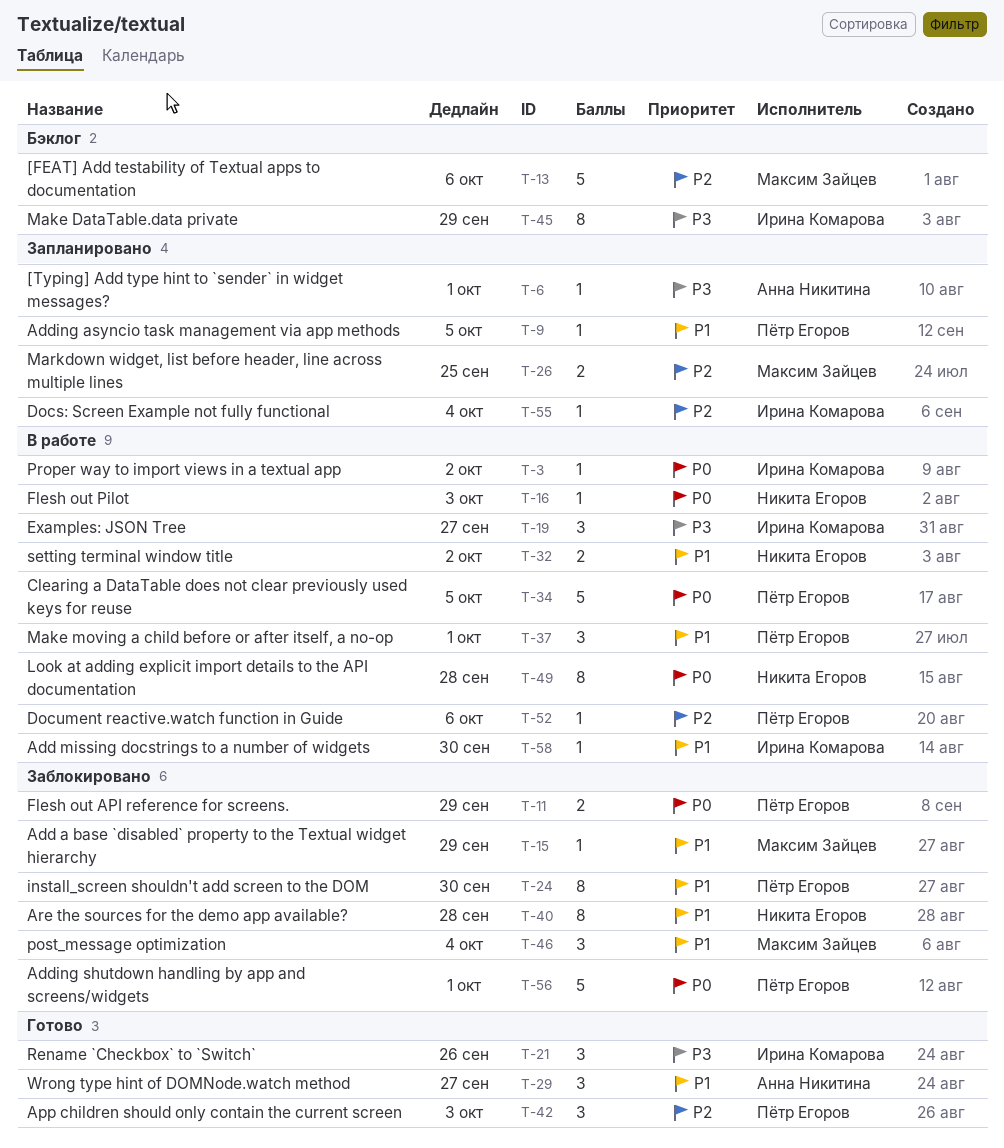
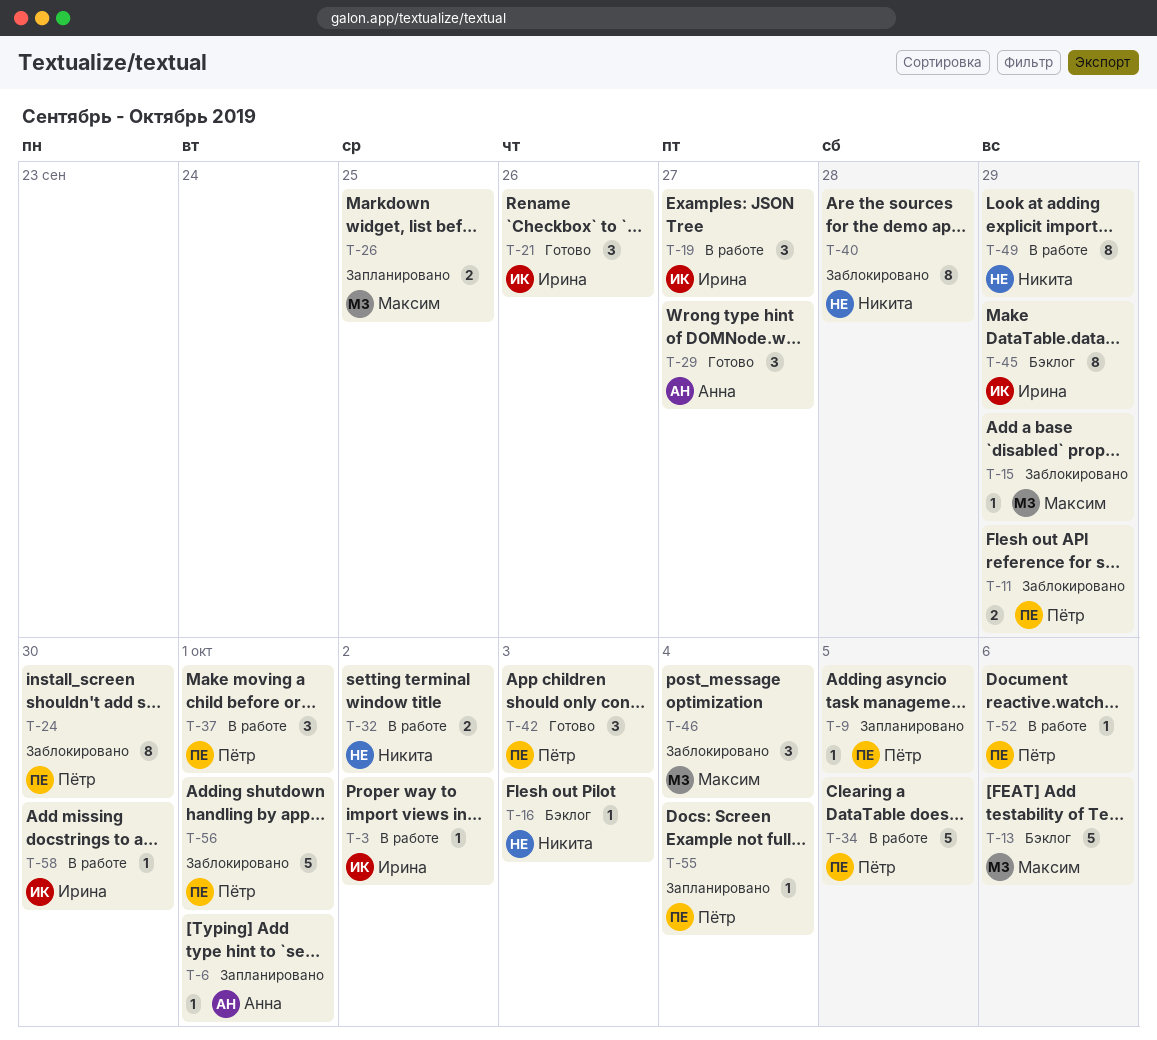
T-16, status: В работе -> Бэклог
T-49, due: Sep 28 -> Sep 29
T-55, owner: Ирина Комарова -> Пётр Егоров

